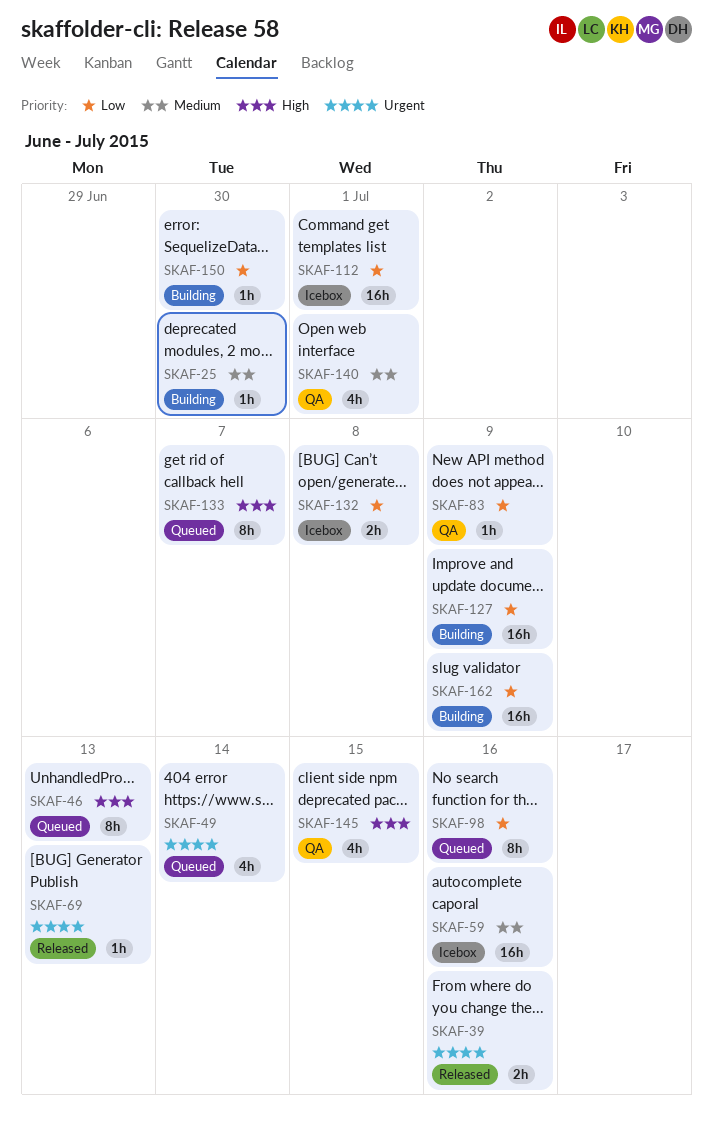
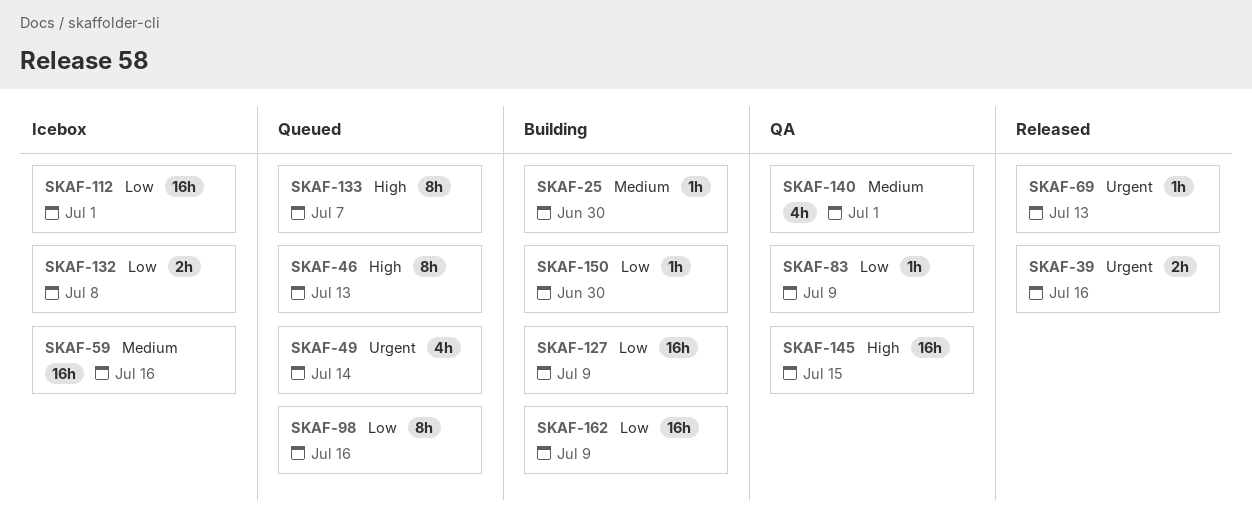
SKAF-145, estimate: 4h -> 16h

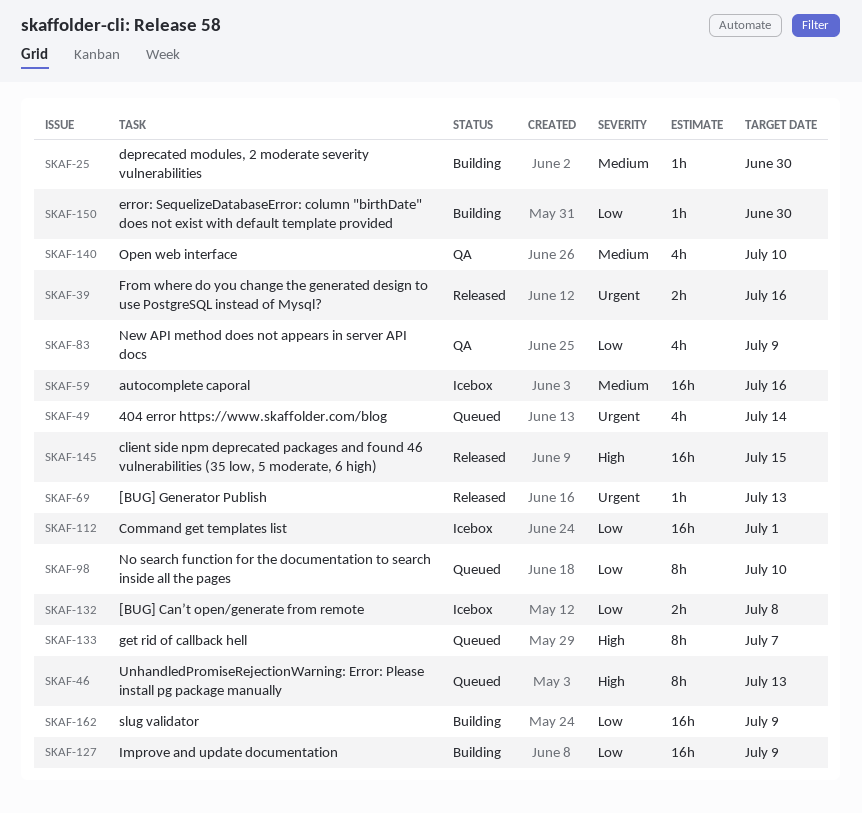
SKAF-83, estimate: 1h -> 4h
SKAF-98, due: Jul 16 -> Jul 10
SKAF-140, due: Jul 1 -> Jul 10
SKAF-145, status: QA -> Released

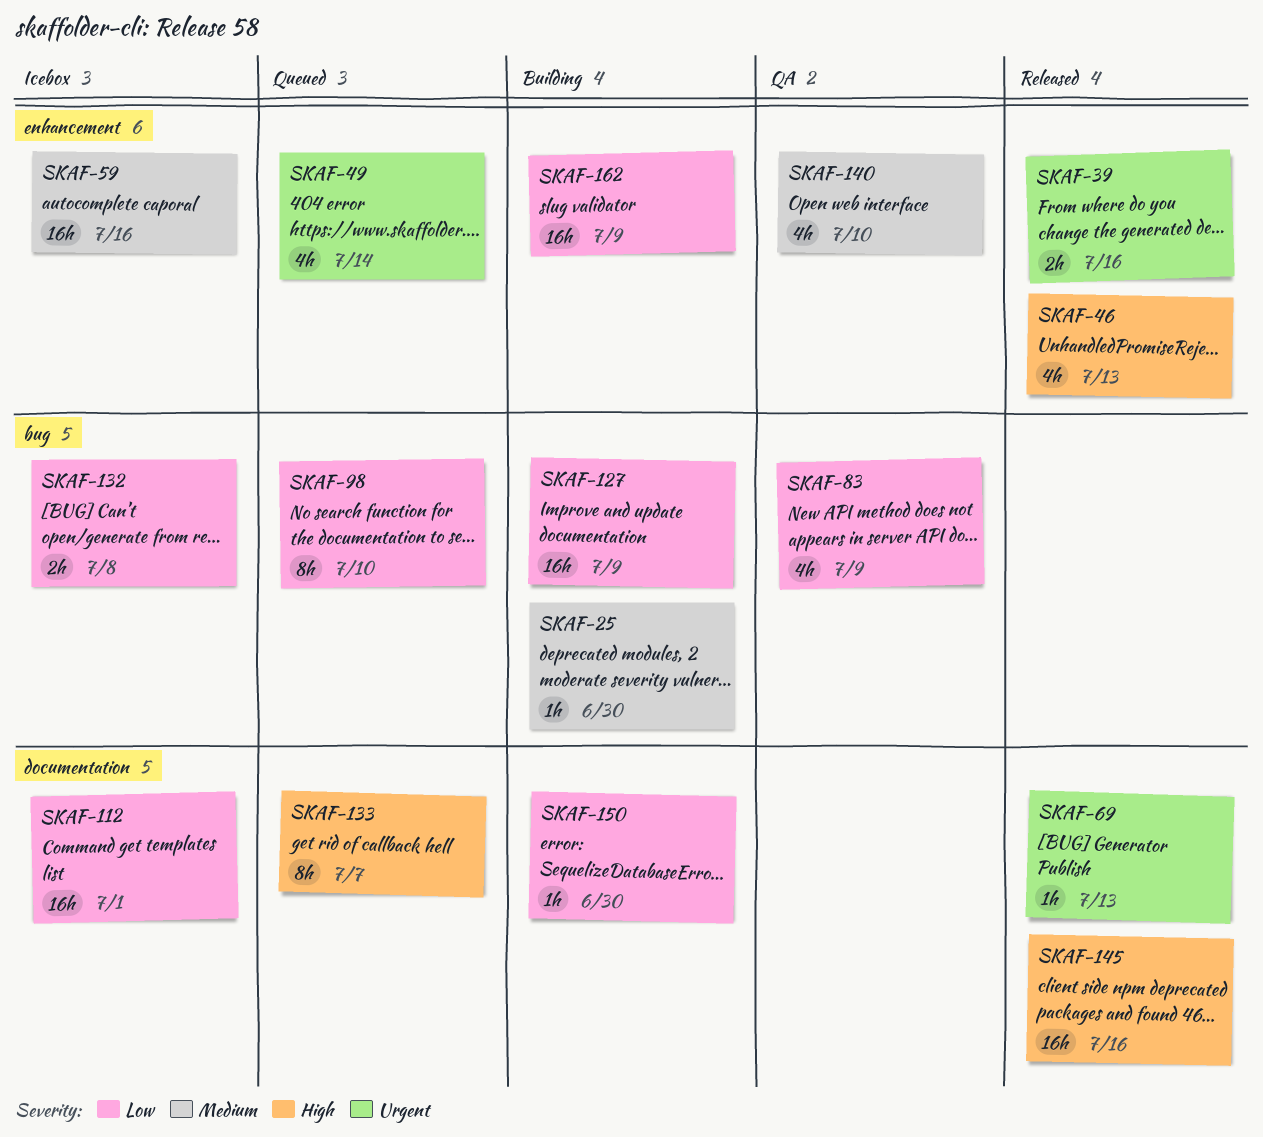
SKAF-46, status: Queued -> Released
SKAF-46, estimate: 8h -> 4h
SKAF-145, due: Jul 15 -> Jul 16

